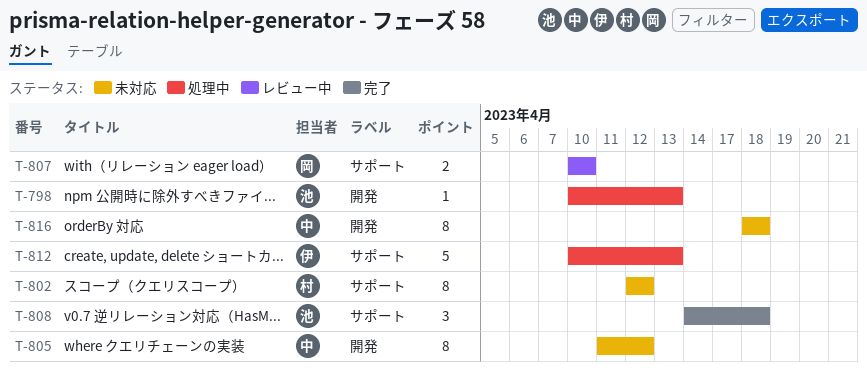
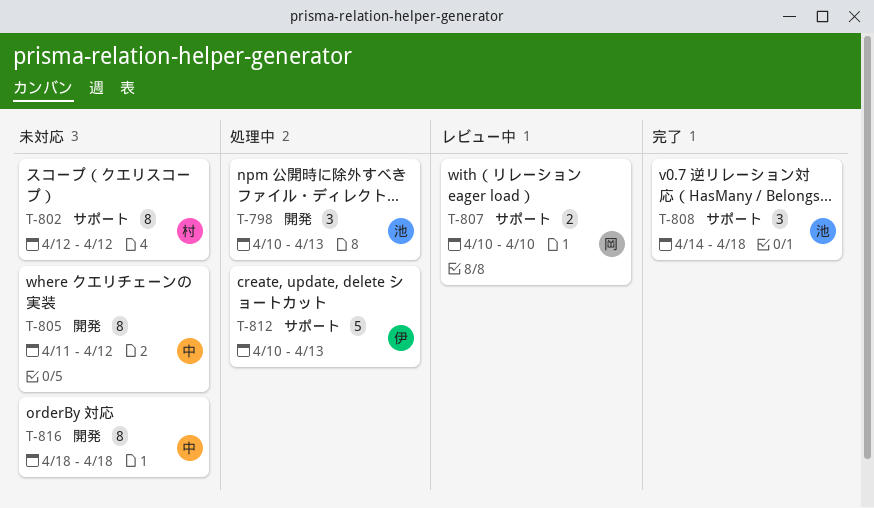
T-798, estimate: 1 -> 3

